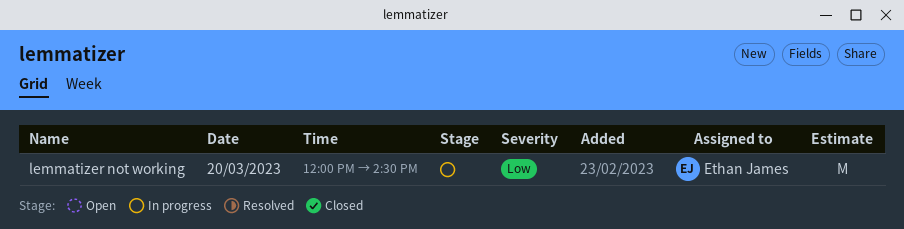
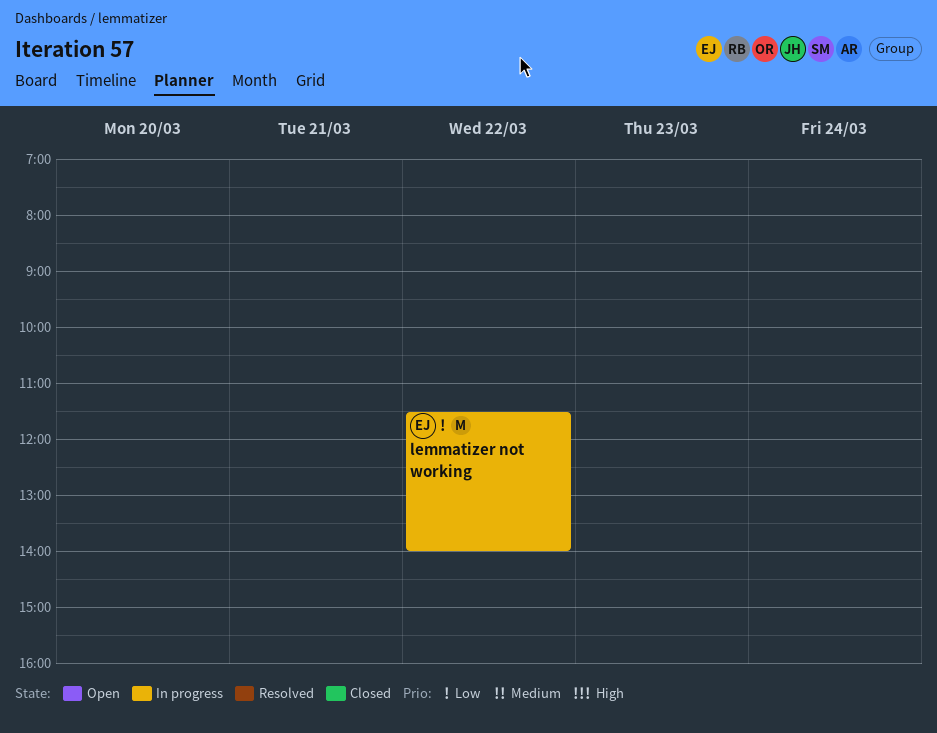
lemmatizer not working, day: Mar 20 -> Mar 22
lemmatizer not working, begins: 12:00 -> 11:30
lemmatizer not working, ends: 14:30 -> 14:00

